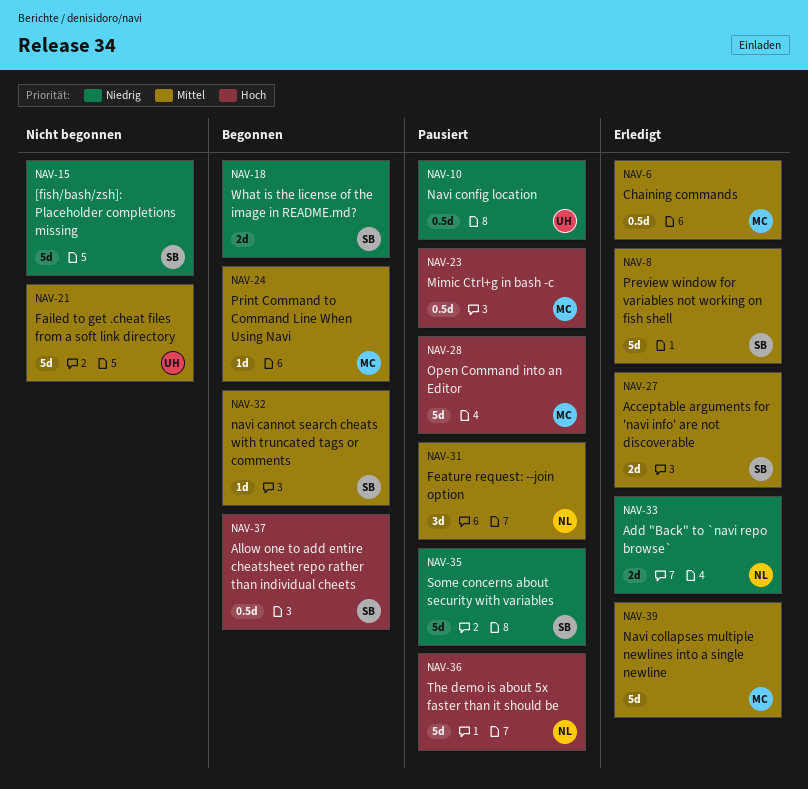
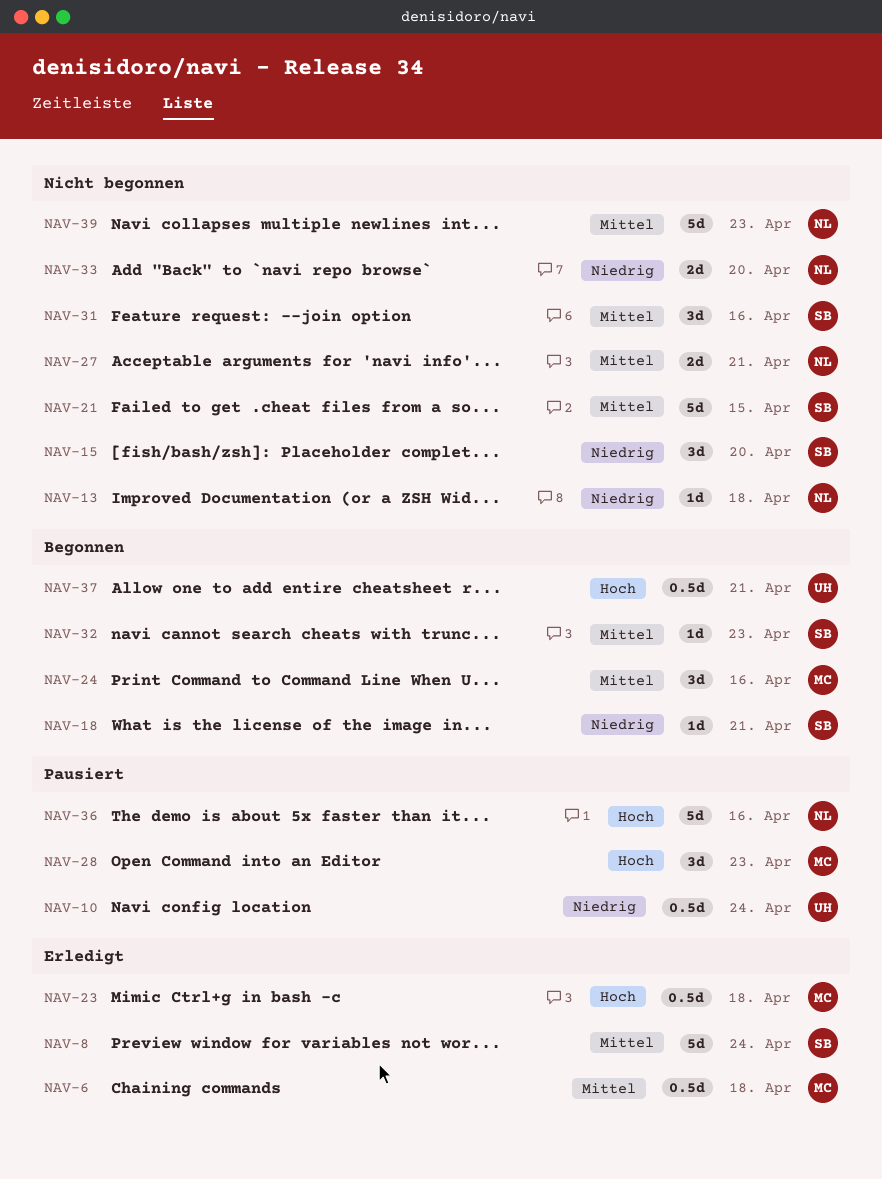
NAV-13: none -> present
NAV-15, estimate: 5d -> 3d
NAV-18, estimate: 2d -> 1d
NAV-21, owner: UH -> SB
NAV-23, status: Pausiert -> Erledigt
NAV-24, estimate: 1d -> 3d
NAV-27, status: Erledigt -> Nicht begonnen
NAV-27, owner: SB -> NL
NAV-28, estimate: 5d -> 3d
NAV-31, status: Pausiert -> Nicht begonnen
NAV-31, owner: NL -> SB
NAV-33, status: Erledigt -> Nicht begonnen
NAV-35: present -> none
NAV-37, owner: SB -> UH
NAV-39, status: Erledigt -> Nicht begonnen
NAV-39, owner: MC -> NL

